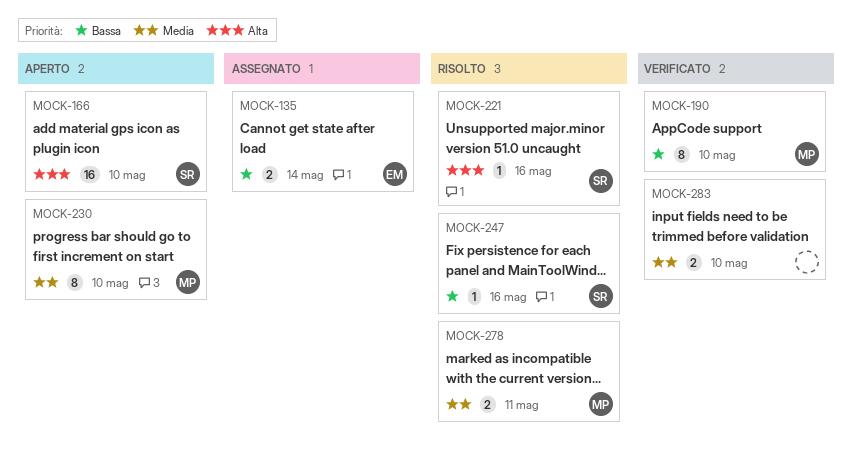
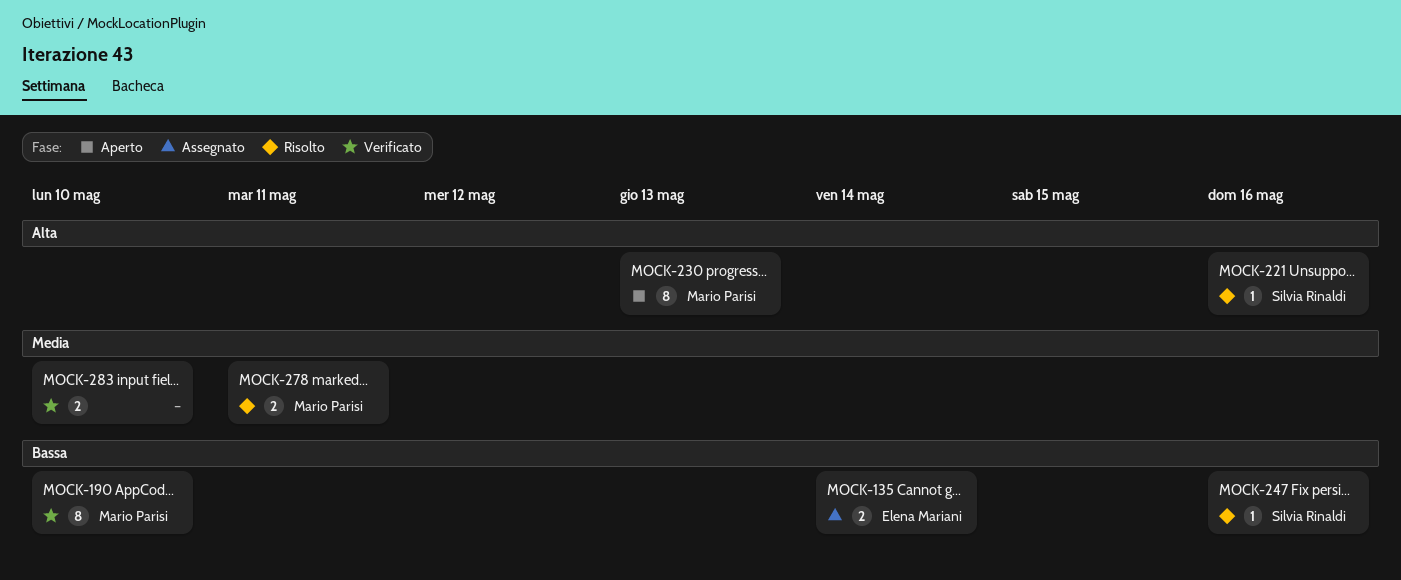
MOCK-166: present -> none
MOCK-230, priority: Media -> Alta
MOCK-230, due: May 10 -> May 13

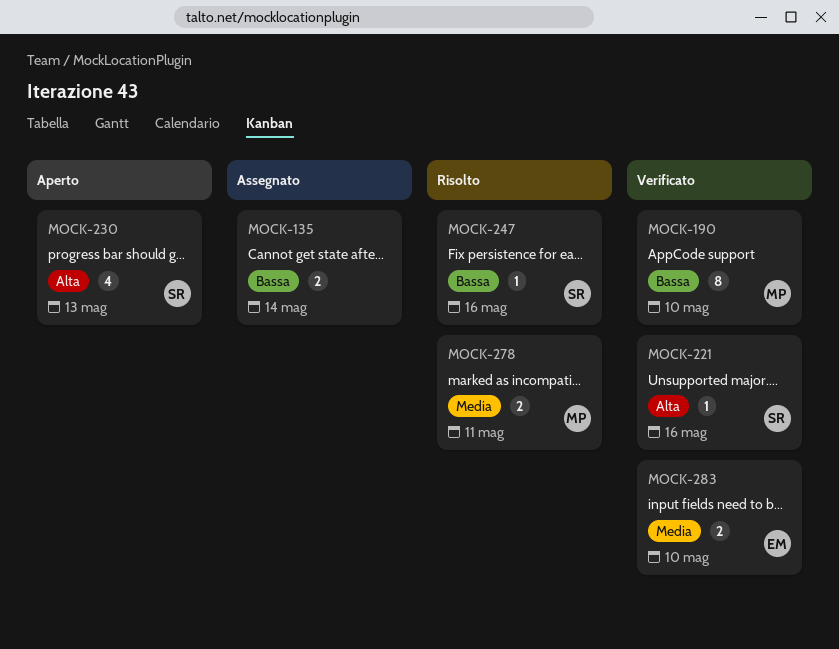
MOCK-135, owner: Elena Mariani -> none
MOCK-221, status: Risolto -> Verificato
MOCK-230, owner: Mario Parisi -> Silvia Rinaldi
MOCK-230, estimate: 8 -> 4
MOCK-283, owner: none -> Elena Mariani

